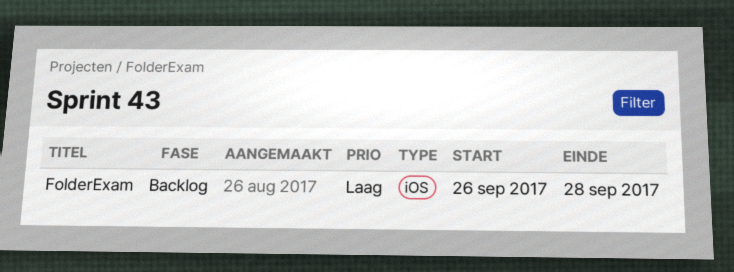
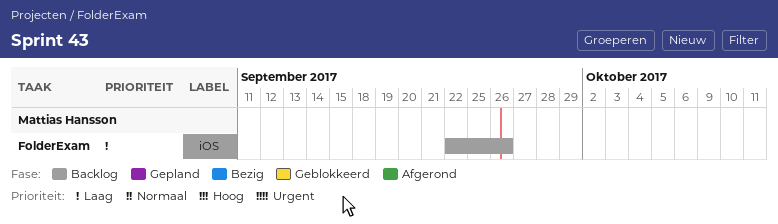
FolderExam, start: Sep 26 -> Sep 22
FolderExam, due: Sep 28 -> Sep 26

